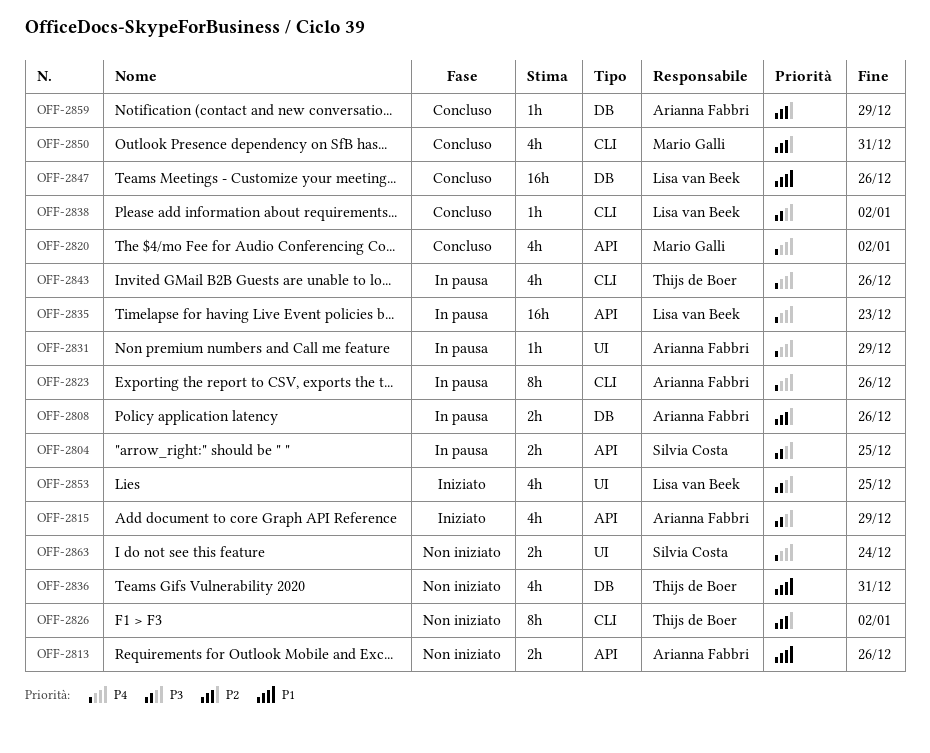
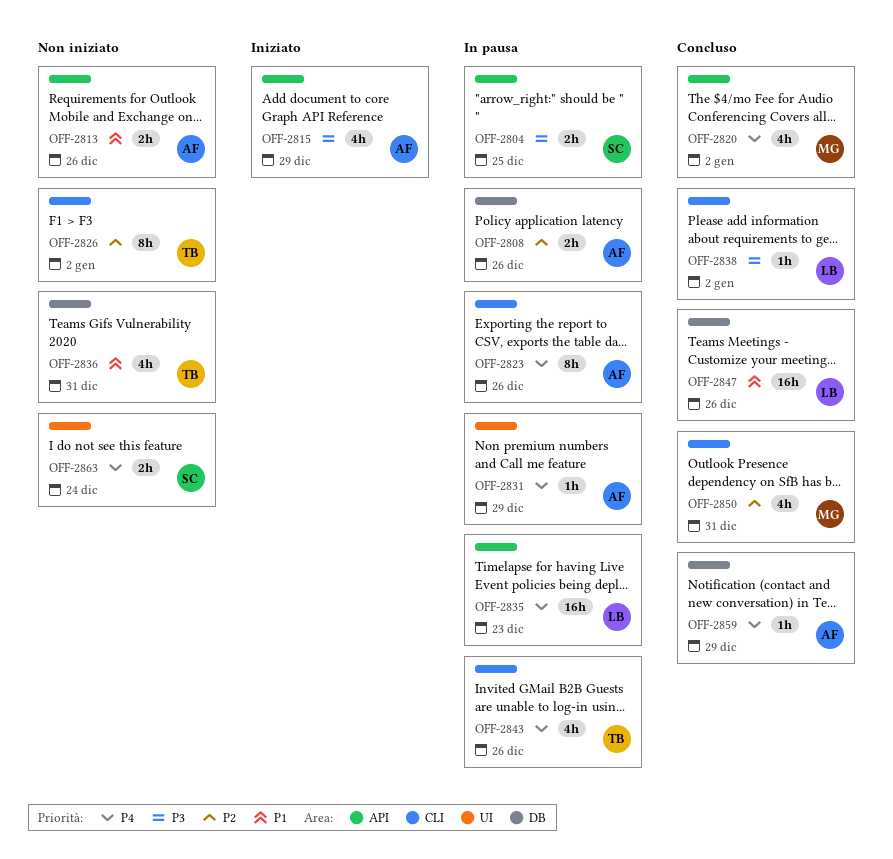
OFF-2853: present -> none
OFF-2859, priority: P2 -> P4

